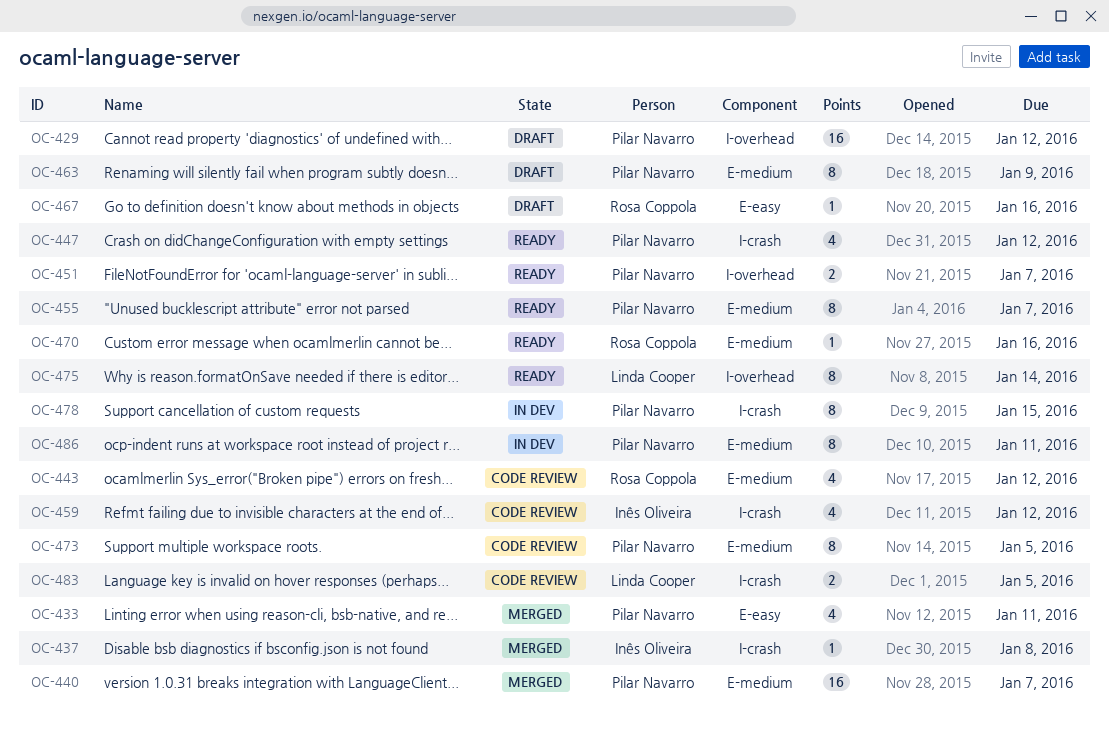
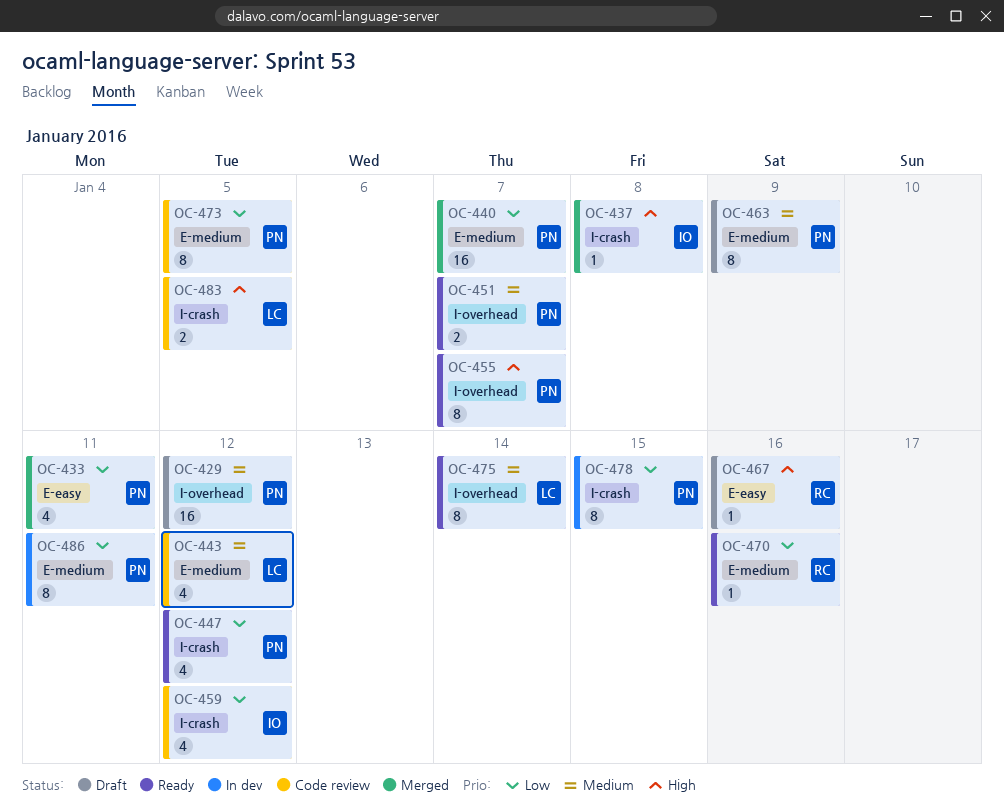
OC-443, owner: Rosa Coppola -> Linda Cooper
OC-455, label: E-medium -> I-overhead

